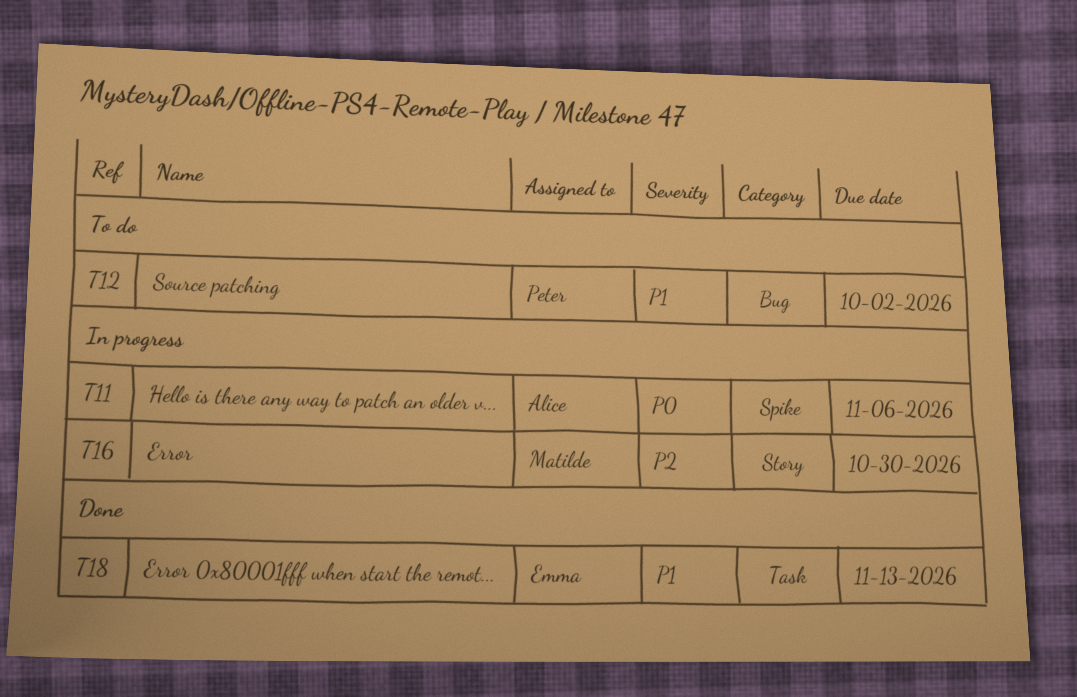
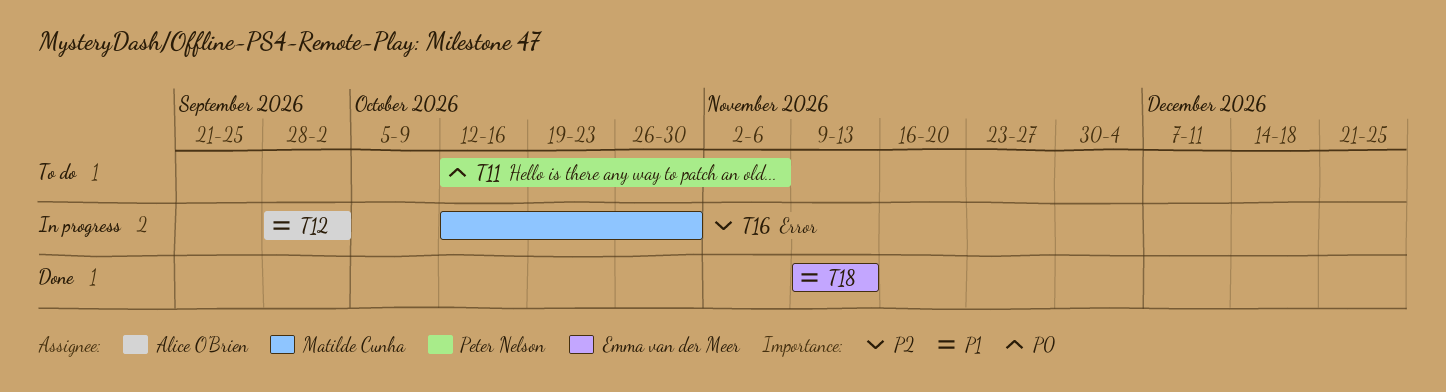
T11, status: In progress -> To do
T11, owner: Alice O'Brien -> Peter Nelson
T12, status: To do -> In progress
T12, owner: Peter Nelson -> Alice O'Brien

